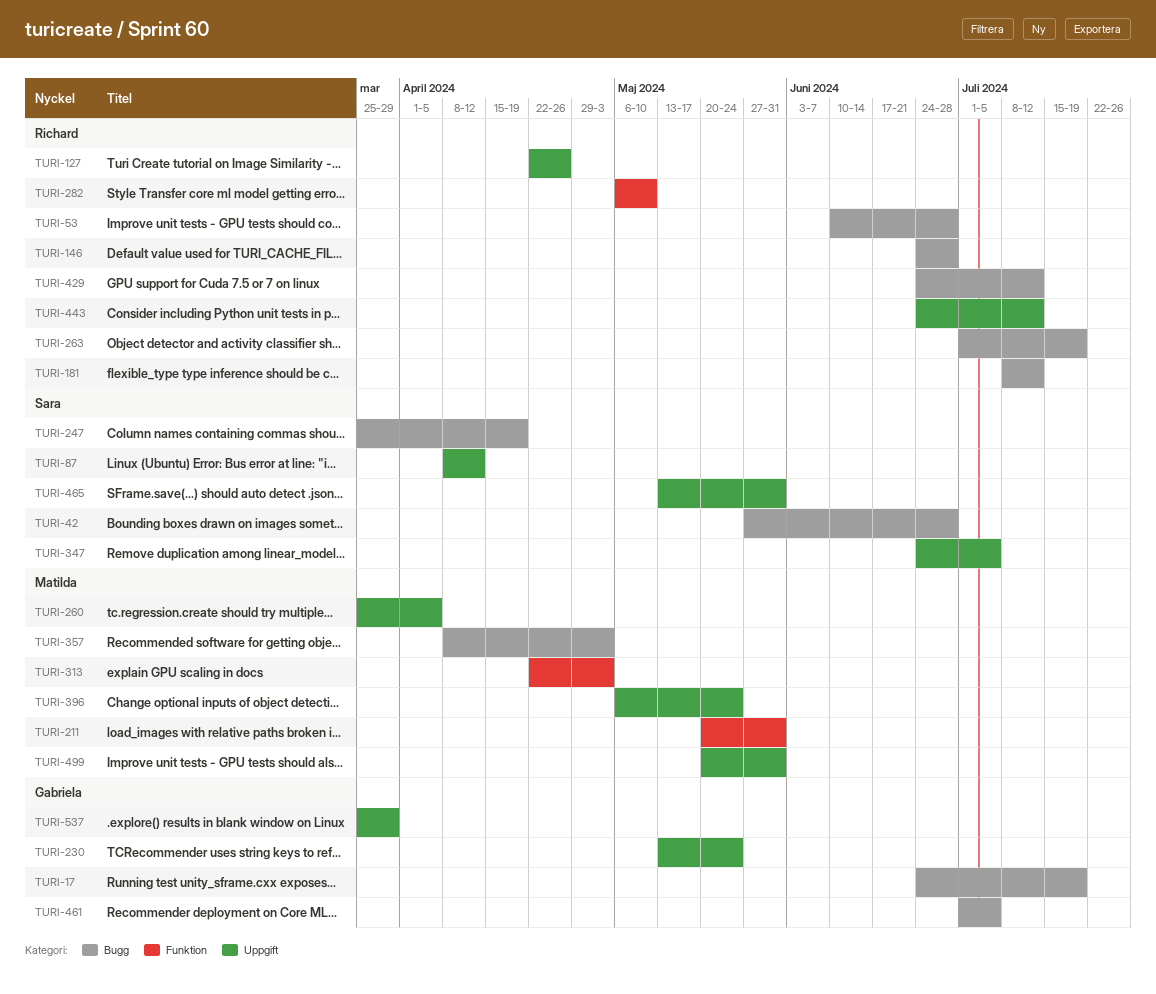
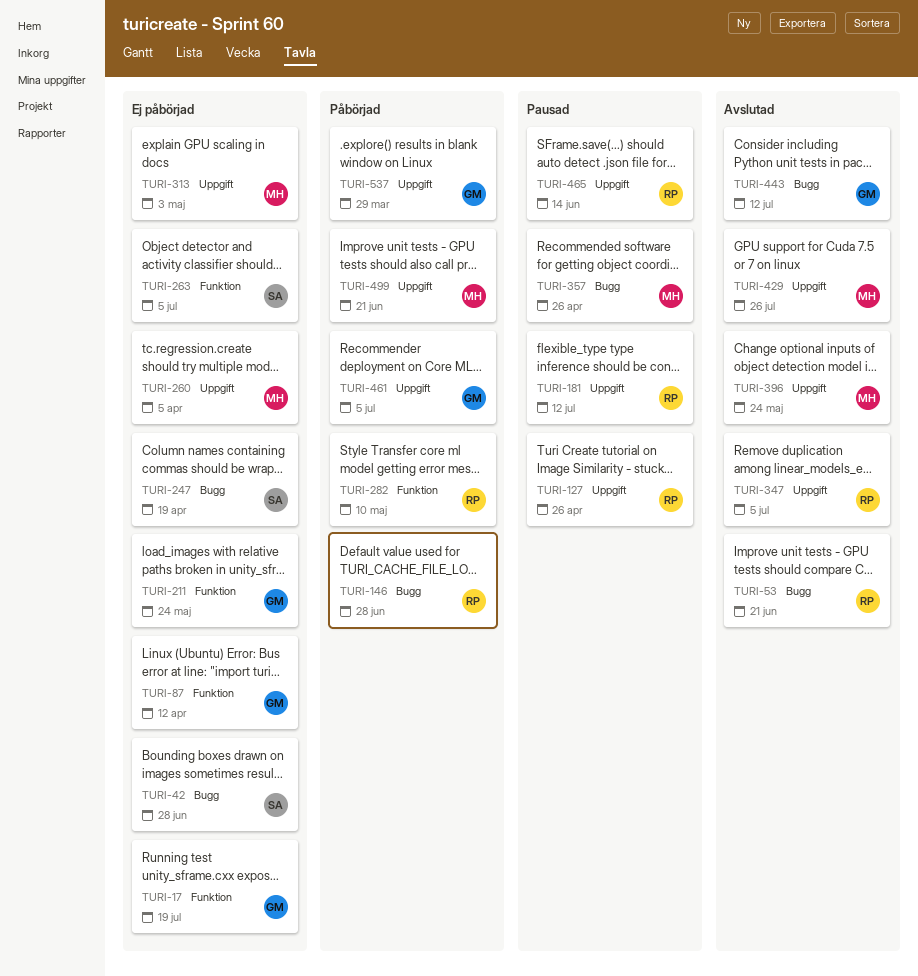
TURI-17, label: Bugg -> Funktion
TURI-53, due: Jun 28 -> Jun 21
TURI-87, owner: Sara -> Gabriela
TURI-87, label: Uppgift -> Funktion
TURI-181, label: Bugg -> Uppgift
TURI-211, owner: Matilda -> Gabriela
TURI-211, due: May 31 -> May 24
TURI-230: present -> none
TURI-263, owner: Richard -> Sara
TURI-263, label: Bugg -> Funktion
TURI-263, due: Jul 19 -> Jul 5
TURI-313, label: Funktion -> Uppgift
TURI-347, owner: Sara -> Richard
TURI-357, due: May 3 -> Apr 26
TURI-429, owner: Richard -> Matilda
TURI-429, label: Bugg -> Uppgift
TURI-429, due: Jul 12 -> Jul 26
TURI-443, owner: Richard -> Gabriela
TURI-443, label: Uppgift -> Bugg
TURI-461, label: Bugg -> Uppgift
TURI-465, owner: Sara -> Richard
TURI-465, due: May 31 -> Jun 14
TURI-499, due: May 31 -> Jun 21

